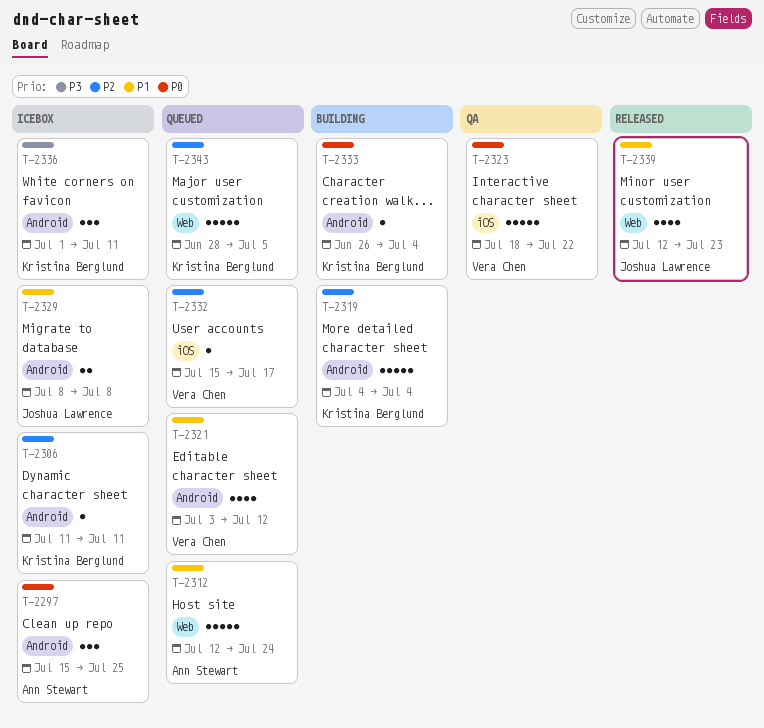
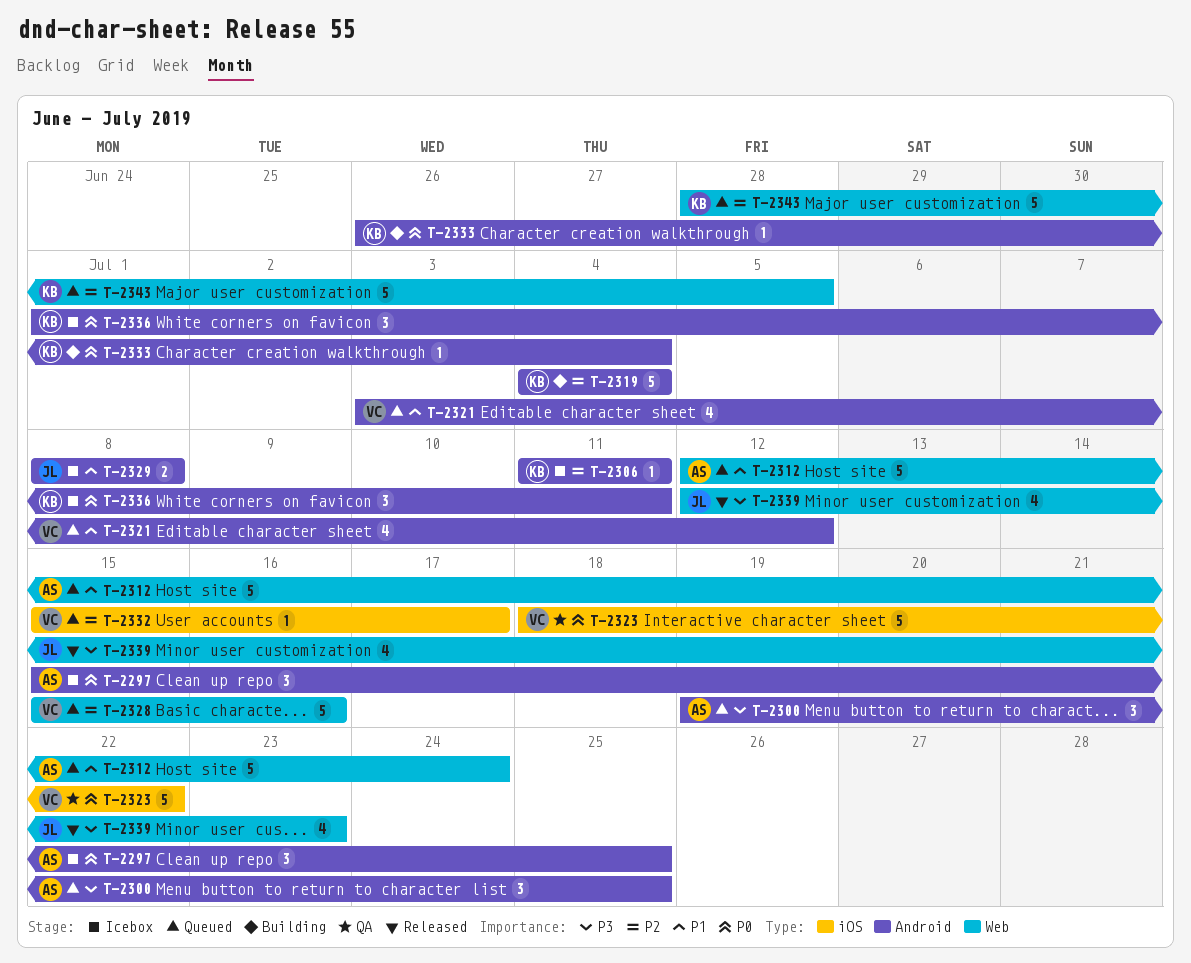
T-2300: none -> present
T-2328: none -> present
T-2336, priority: P3 -> P0
T-2339, priority: P1 -> P3

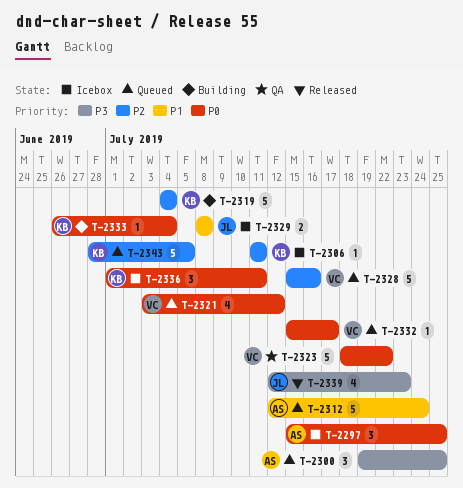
T-2321, priority: P1 -> P0
T-2332, priority: P2 -> P0

